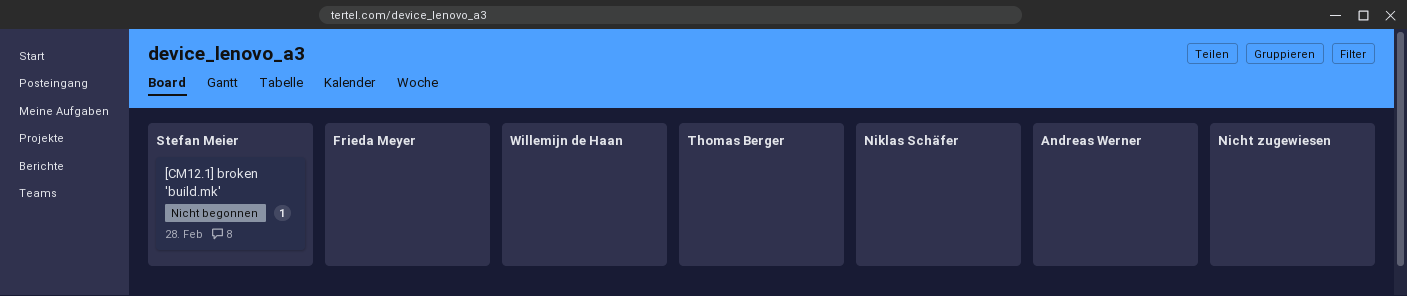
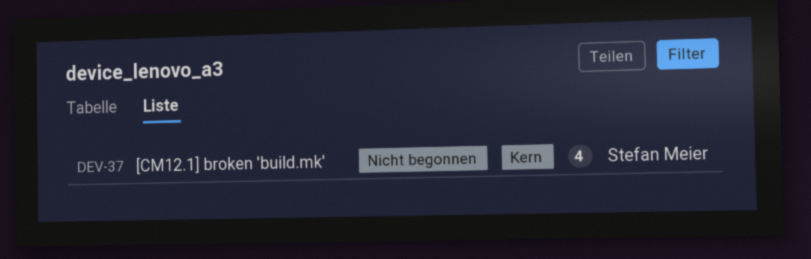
[CM12.1] broken 'build.mk', estimate: 1 -> 4

